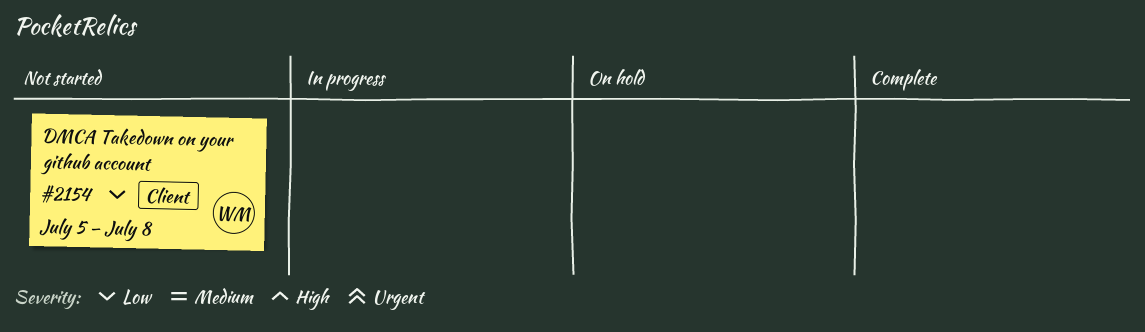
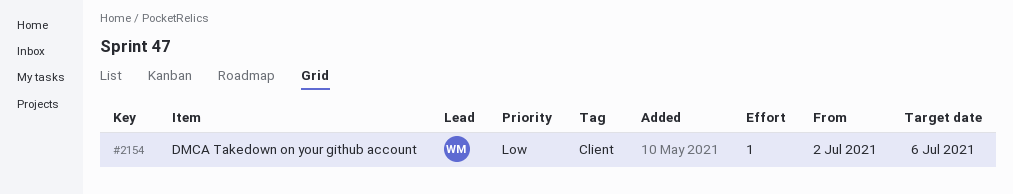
#2154, start: Jul 5 -> Jul 2
#2154, due: Jul 8 -> Jul 6

